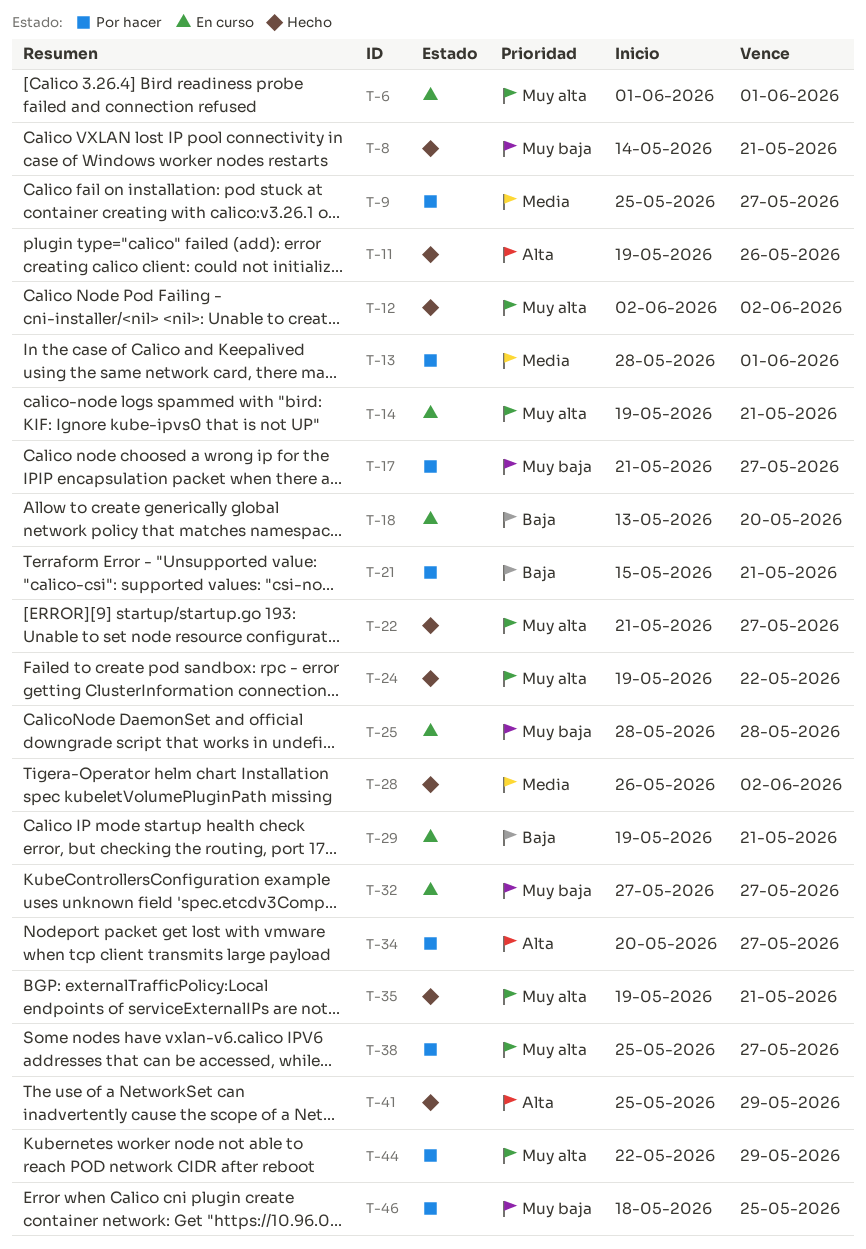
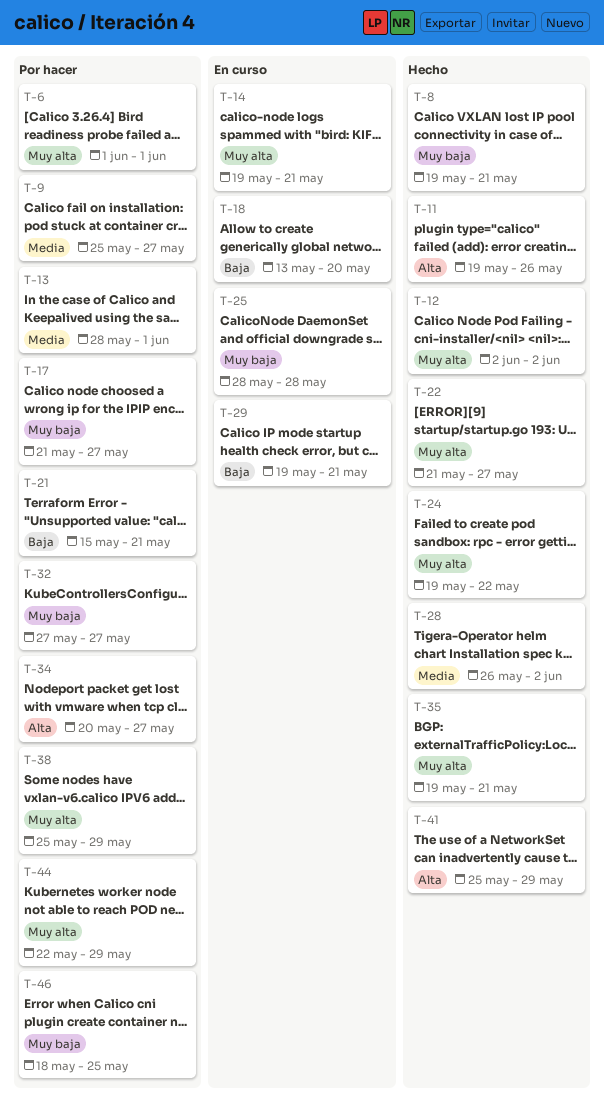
T-6, status: En curso -> Por hacer
T-8, start: May 14 -> May 19
T-32, status: En curso -> Por hacer
T-38, due: May 27 -> May 29

